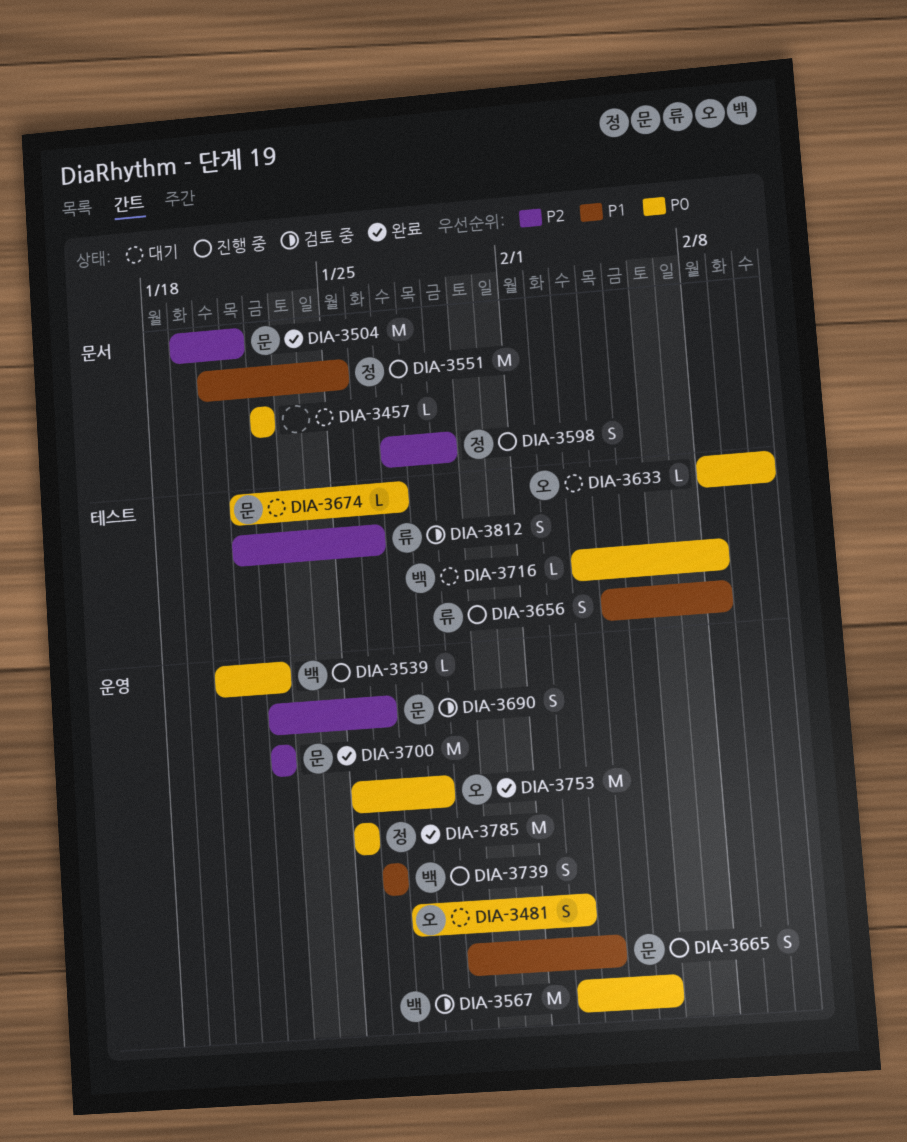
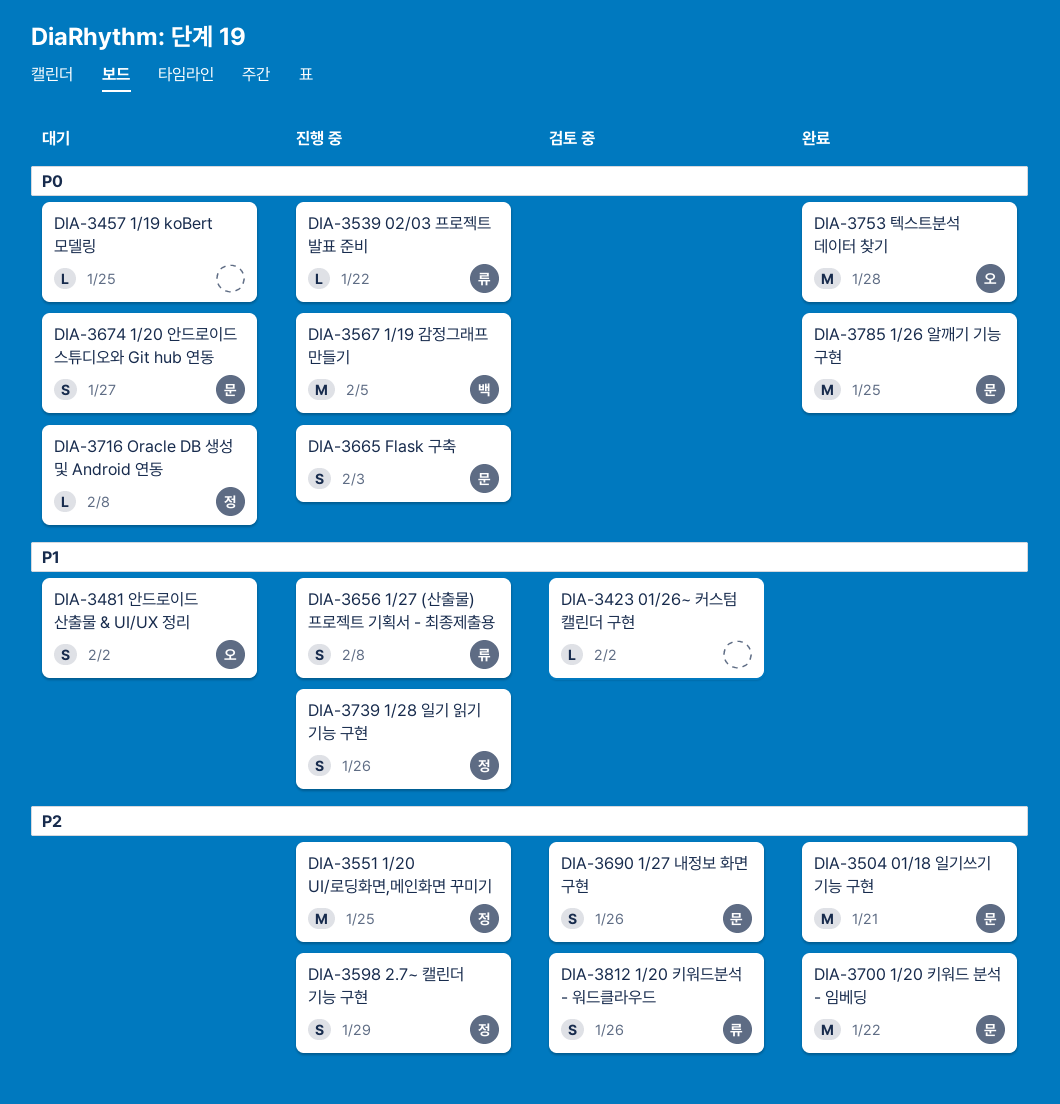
DIA-3423: none -> present
DIA-3457, due: Jan 22 -> Jan 25
DIA-3481, priority: P0 -> P1
DIA-3539, owner: 백 -> 류
DIA-3551, priority: P1 -> P2
DIA-3567, status: 검토 중 -> 진행 중
DIA-3633: present -> none
DIA-3665, priority: P1 -> P0
DIA-3674, estimate: L -> S
DIA-3716, owner: 백 -> 정
DIA-3739, owner: 백 -> 정
DIA-3785, owner: 정 -> 문

